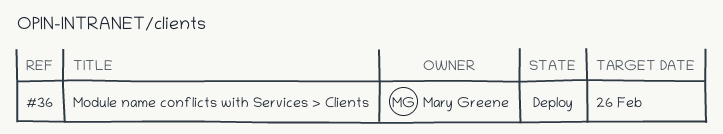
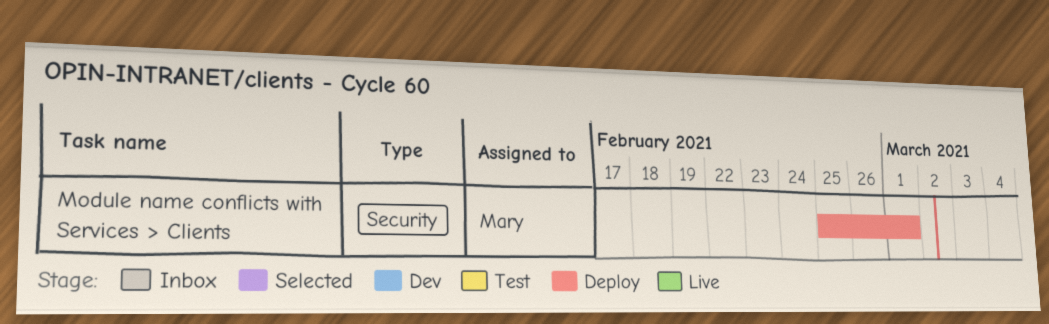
Module name conflicts with Services > Clients, due: Feb 26 -> Mar 1

